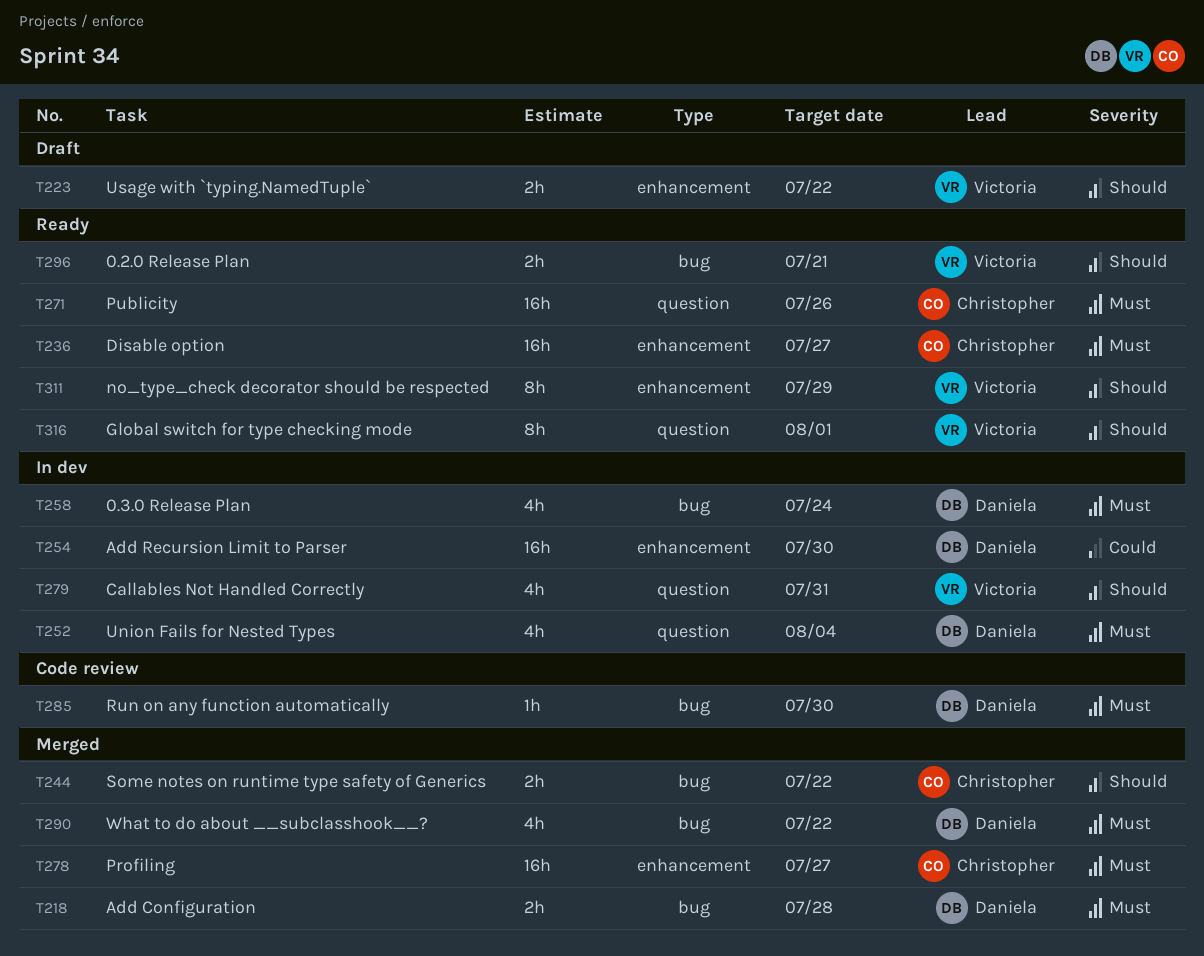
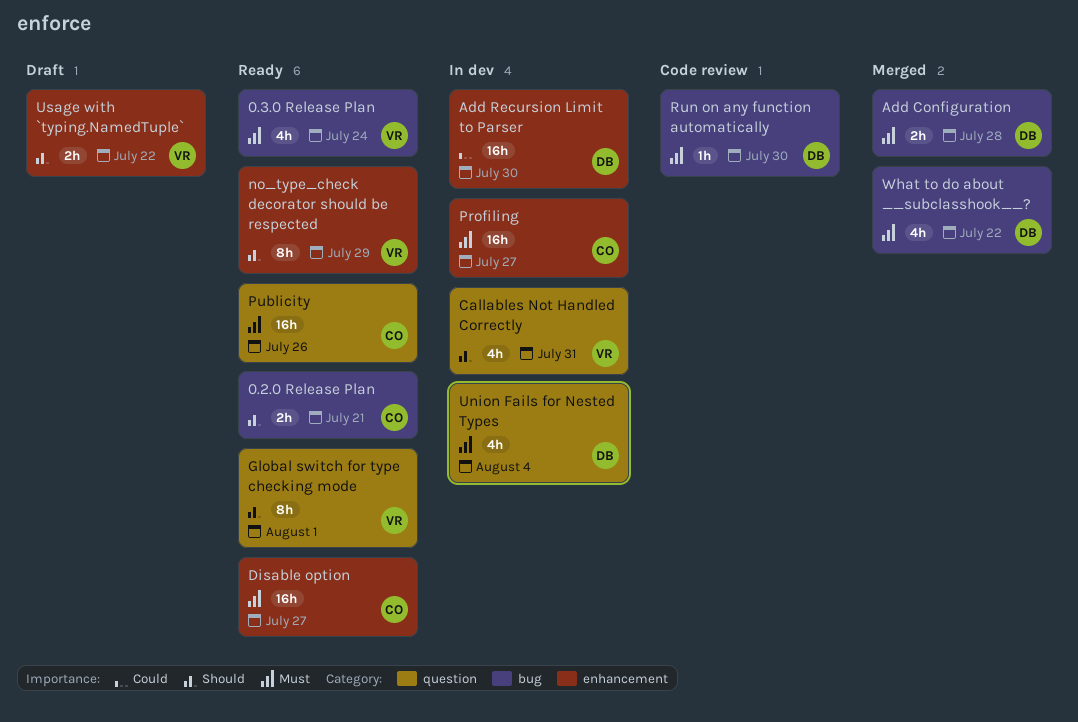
0.2.0 Release Plan, owner: Victoria -> Christopher
0.3.0 Release Plan, status: In dev -> Ready
0.3.0 Release Plan, owner: Daniela -> Victoria
Profiling, status: Merged -> In dev
Some notes on runtime type safety of Generics: present -> none

